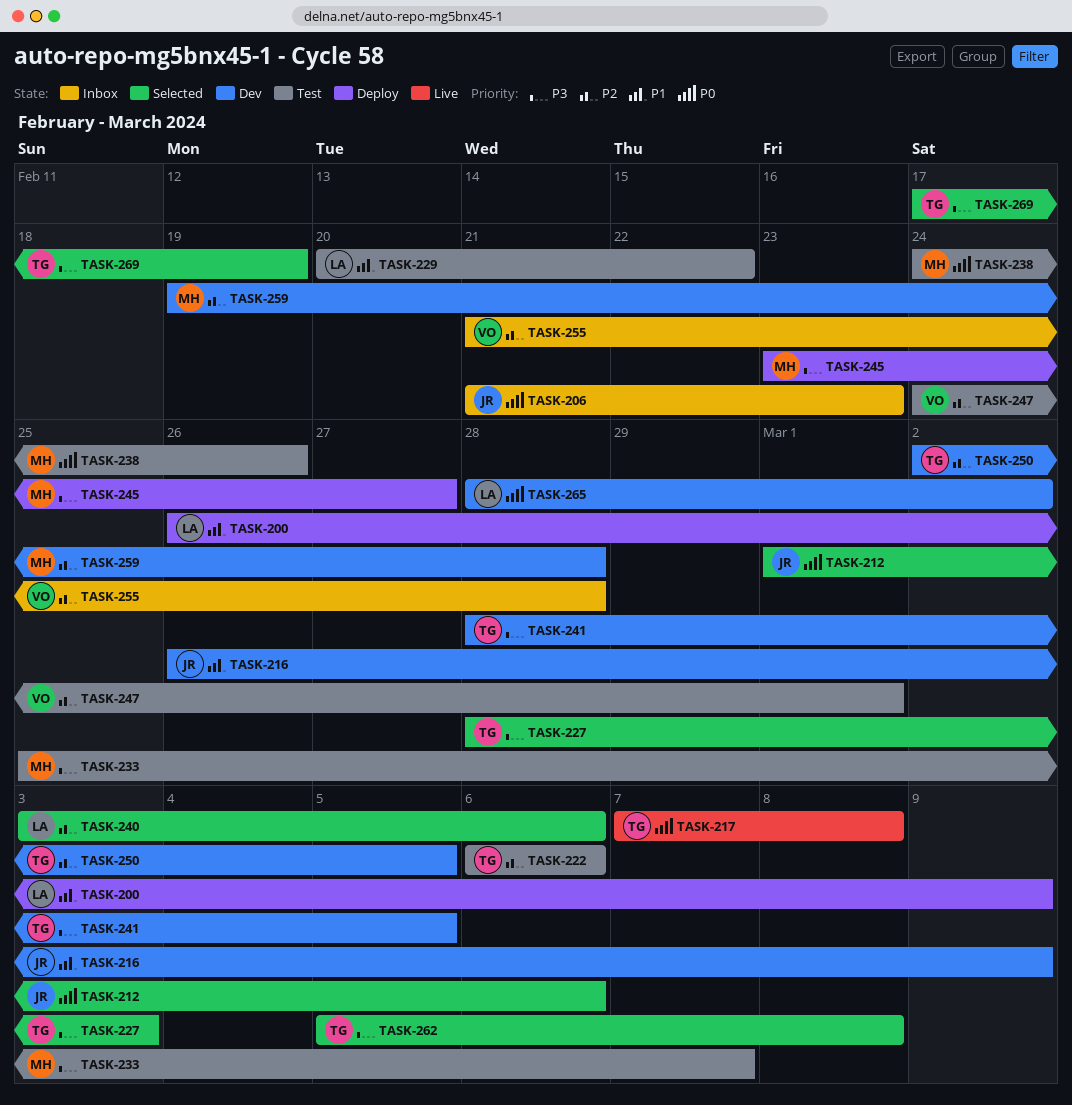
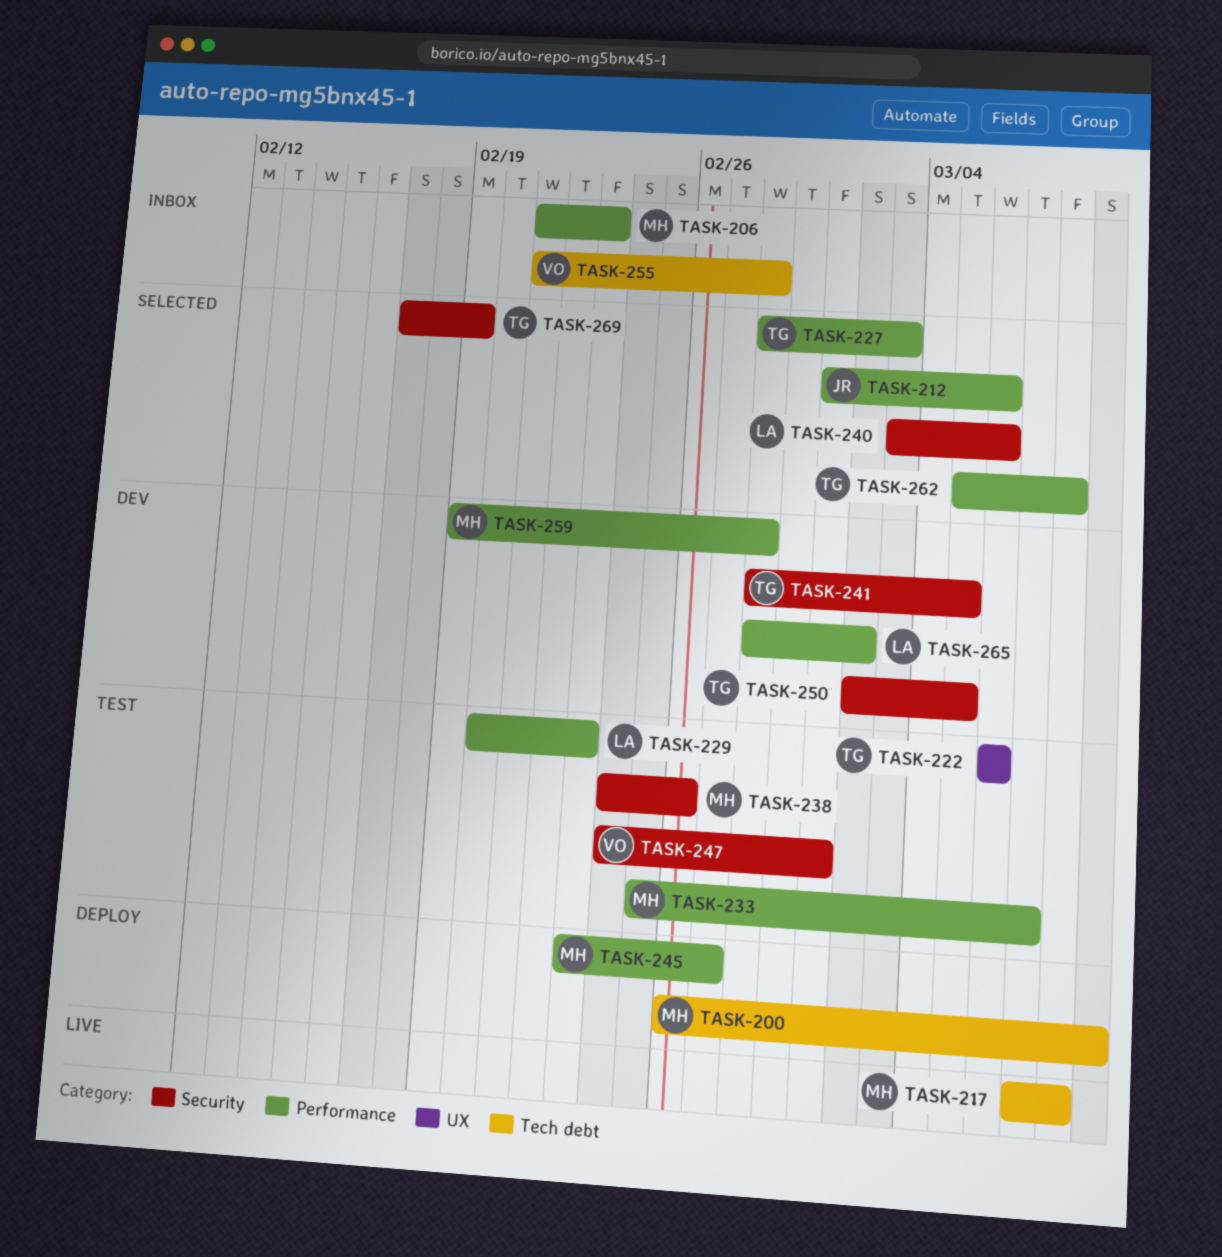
TASK-200, owner: LA -> MH
TASK-206, owner: JR -> MH
TASK-216: present -> none
TASK-217, owner: TG -> MH
TASK-229, due: Feb 22 -> Feb 23

